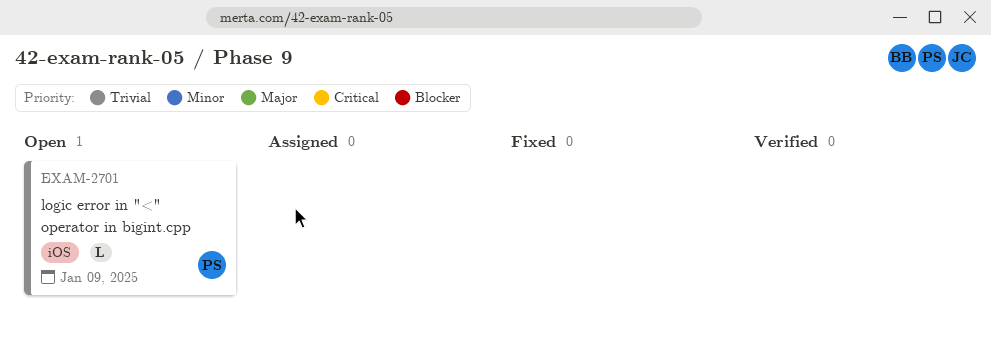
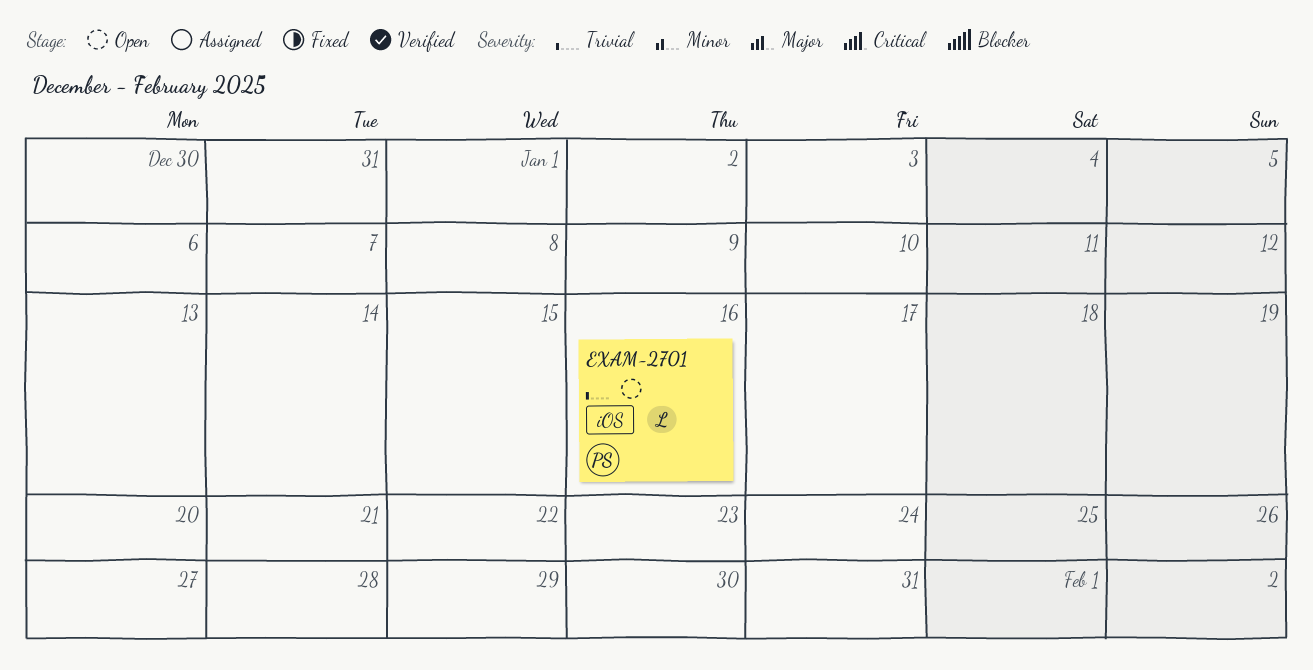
EXAM-2701, due: Jan 9 -> Jan 16

